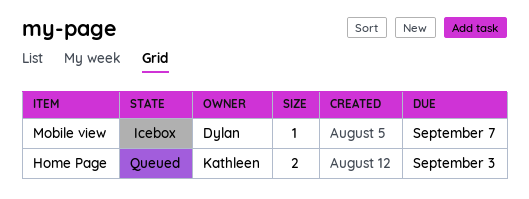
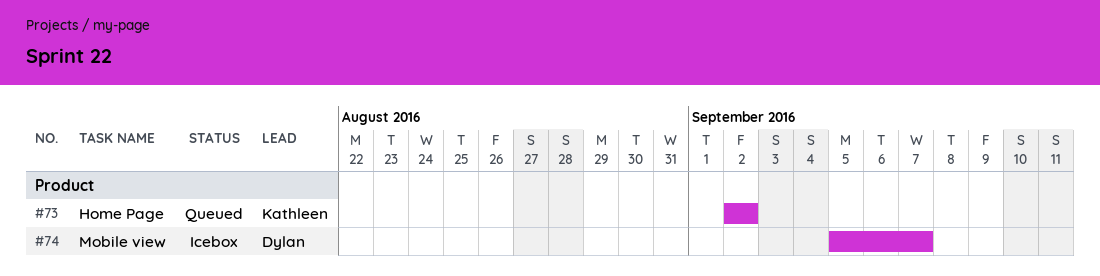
Home Page, due: Sep 3 -> Sep 2

